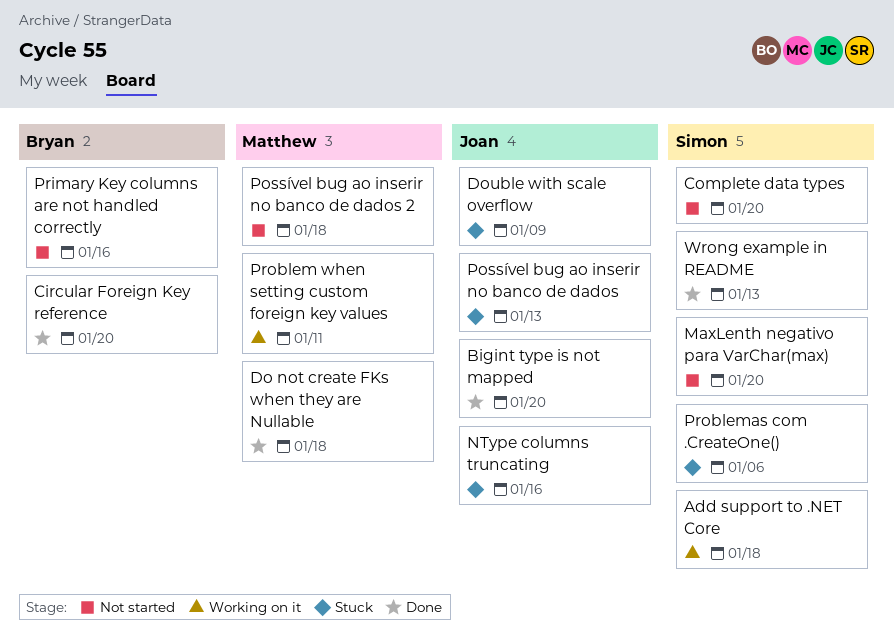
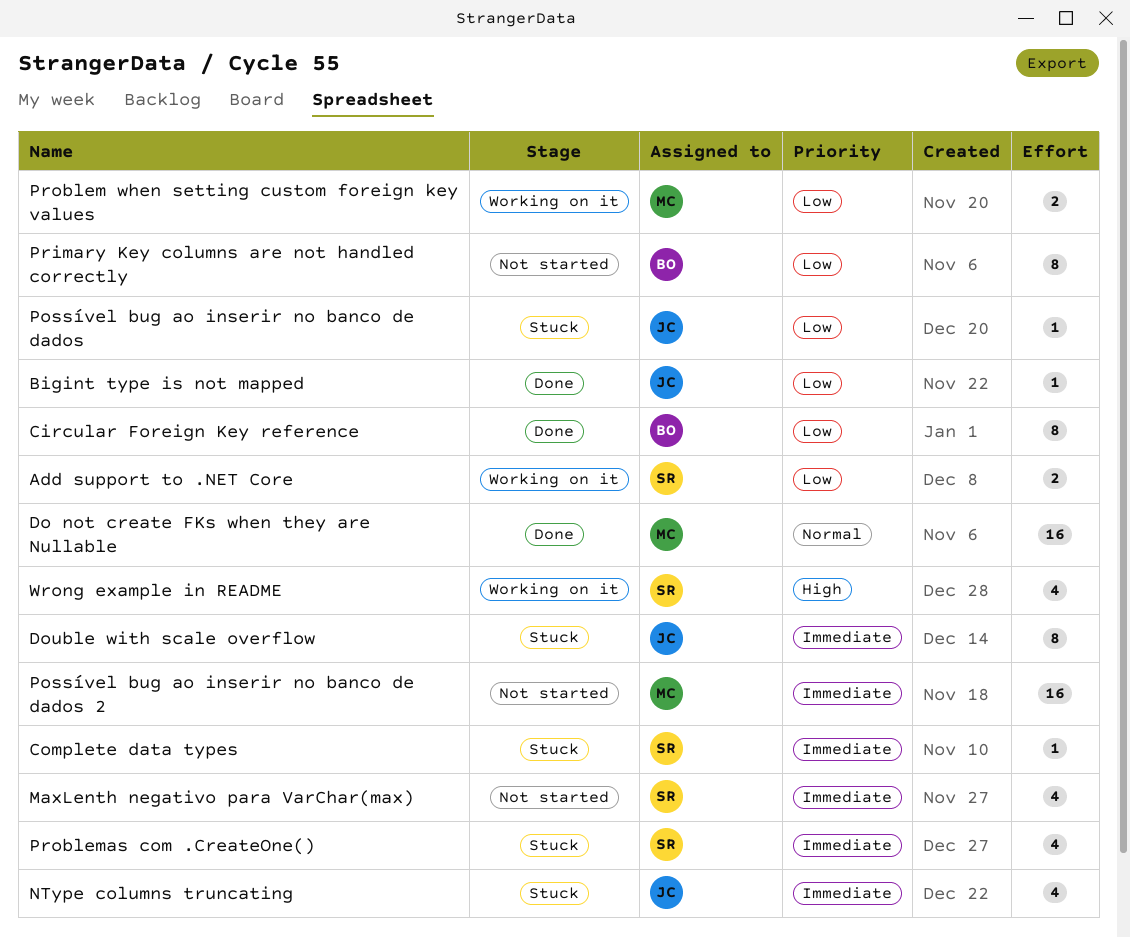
Complete data types, status: Not started -> Stuck
Wrong example in README, status: Done -> Working on it

